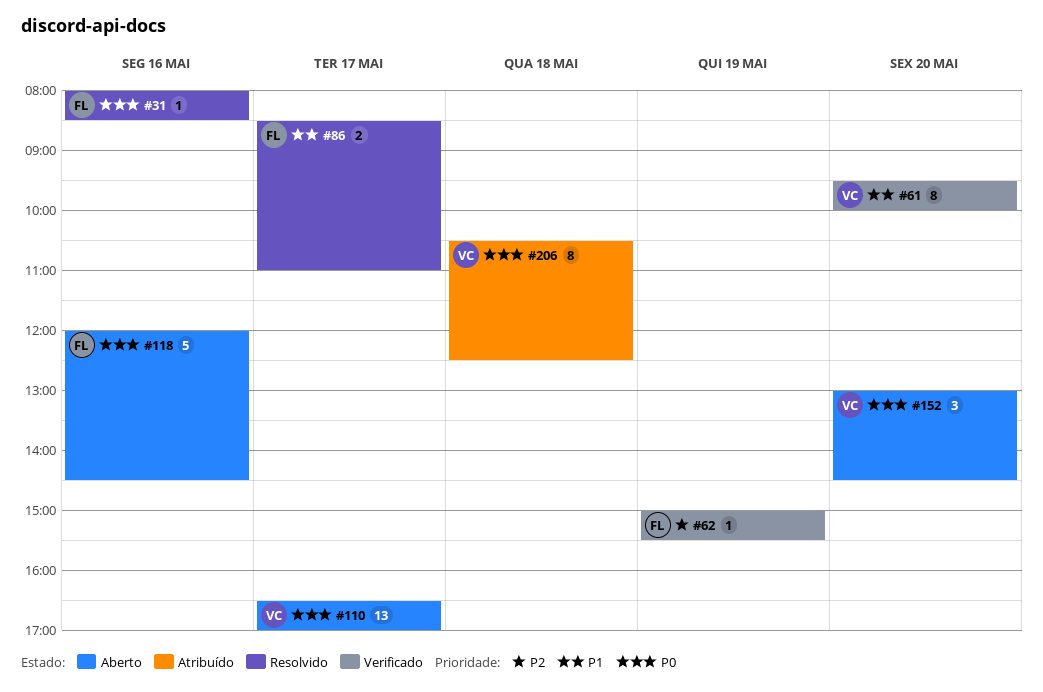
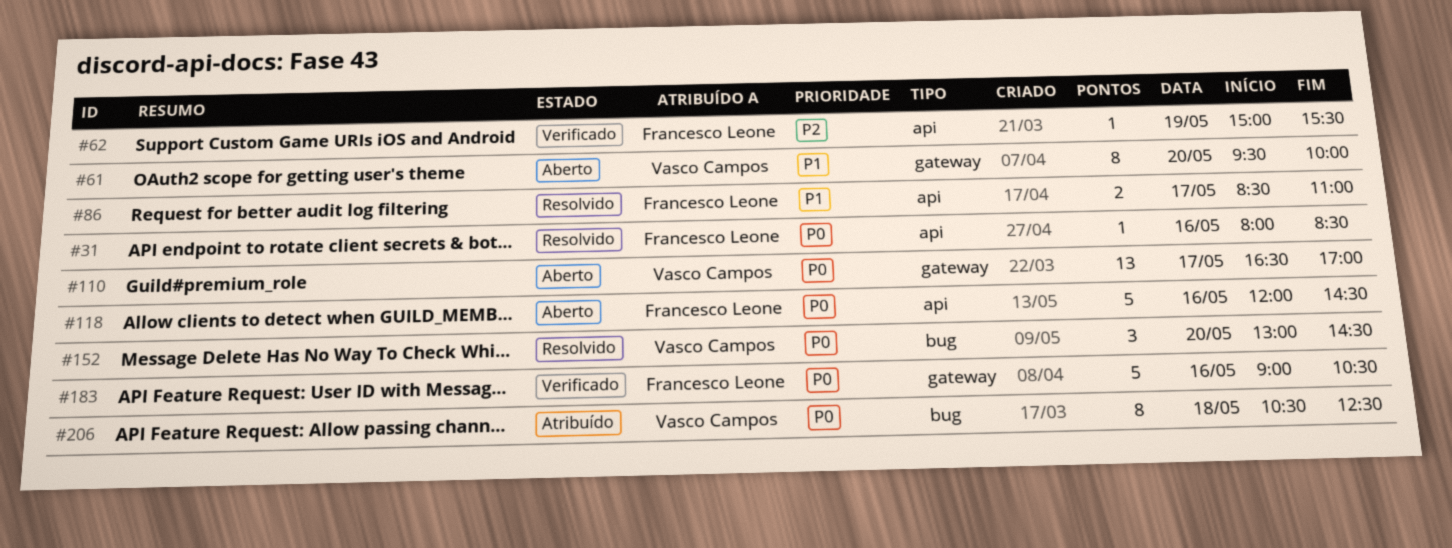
#61, status: Verificado -> Aberto
#152, status: Aberto -> Resolvido
#183: none -> present

